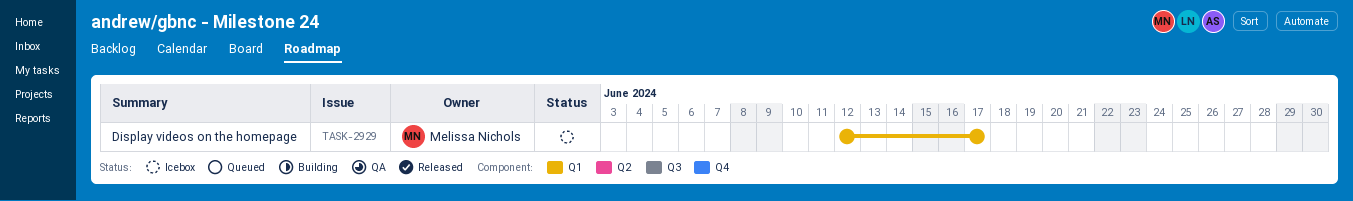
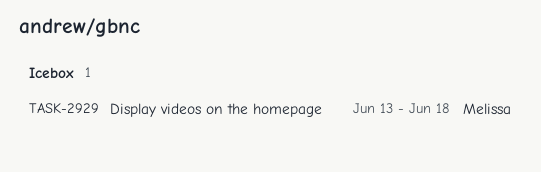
TASK-2929, start: Jun 12 -> Jun 13
TASK-2929, due: Jun 17 -> Jun 18

